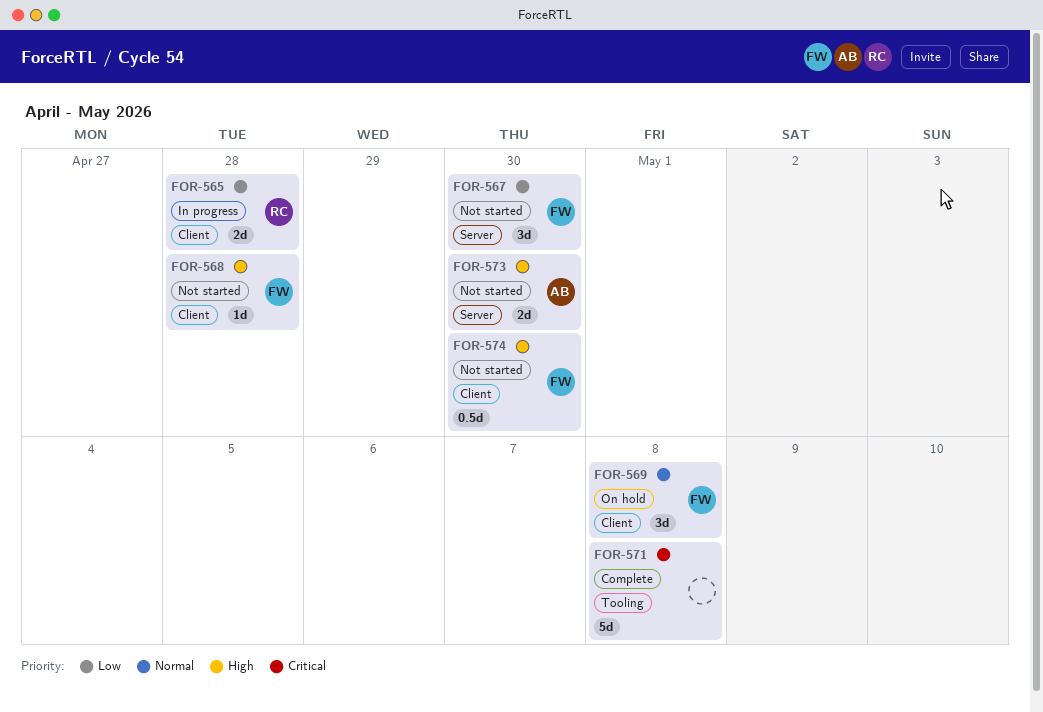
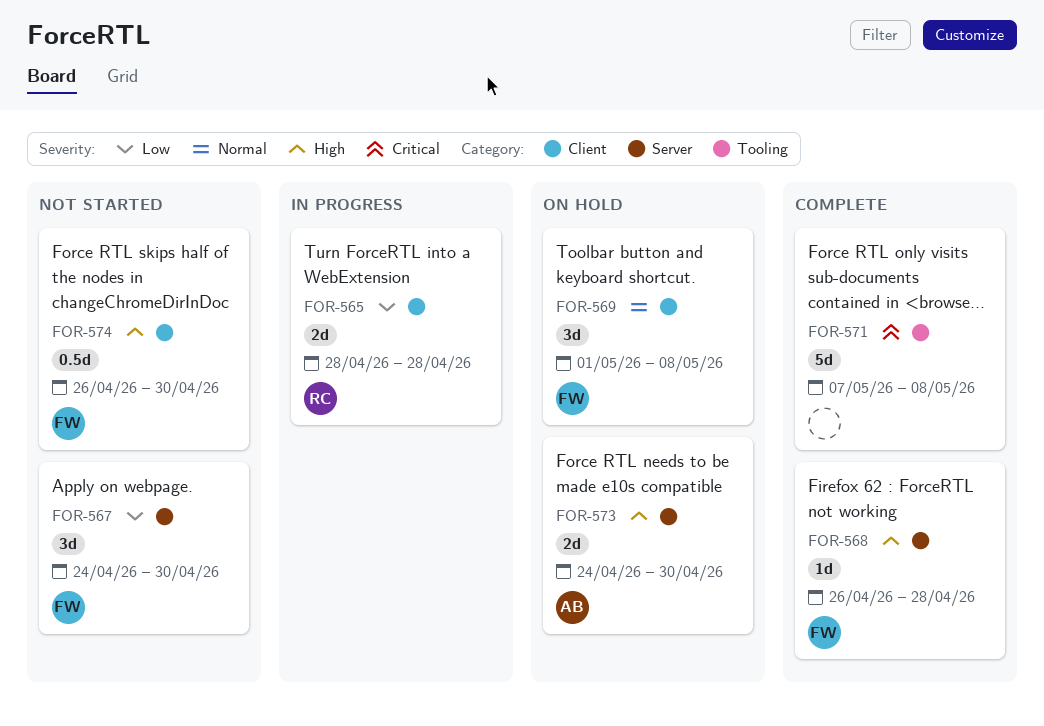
FOR-568, status: Not started -> Complete
FOR-568, label: Client -> Server
FOR-573, status: Not started -> On hold

